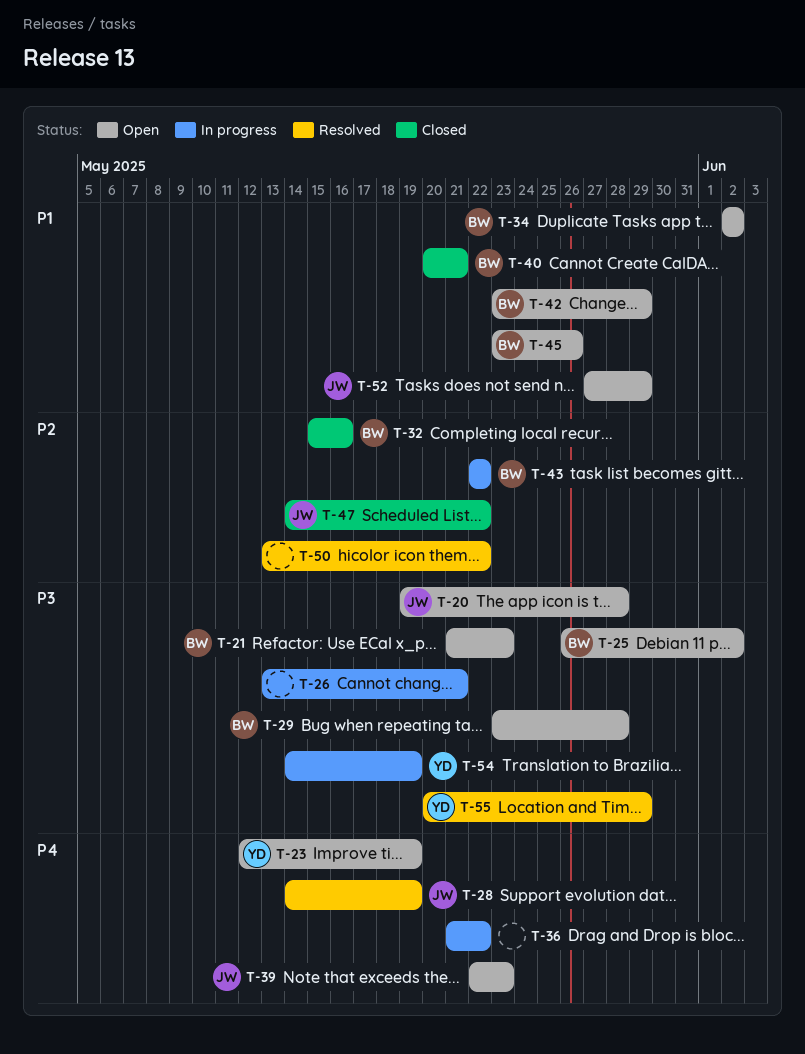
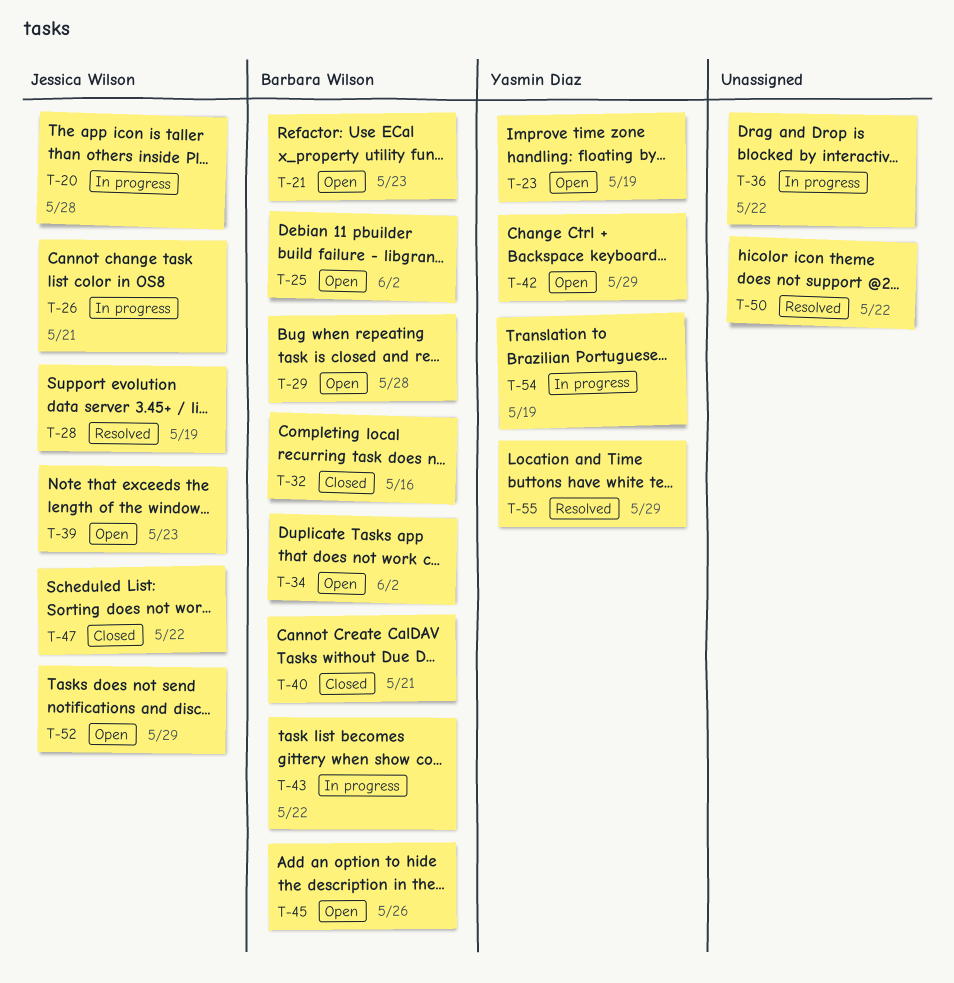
T-20, status: Open -> In progress
T-26, owner: none -> Jessica Wilson
T-42, owner: Barbara Wilson -> Yasmin Diaz

